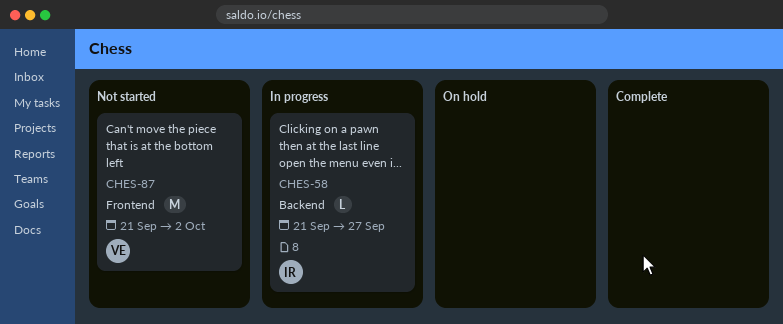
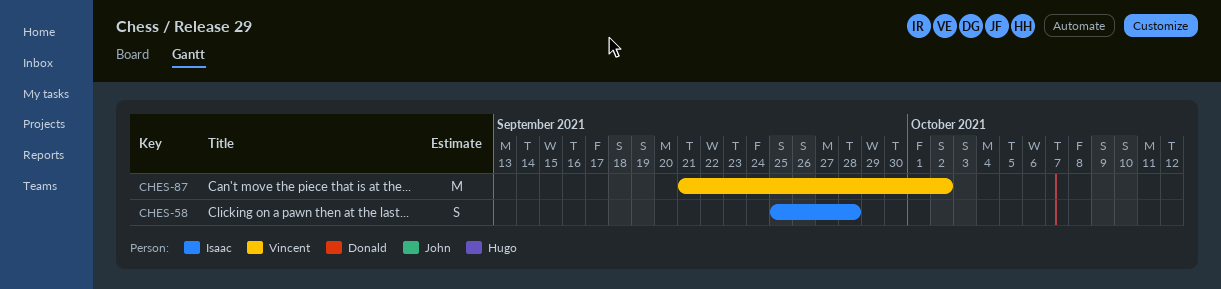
CHES-58, estimate: L -> S
CHES-58, start: Sep 21 -> Sep 25
CHES-58, due: Sep 27 -> Sep 28

